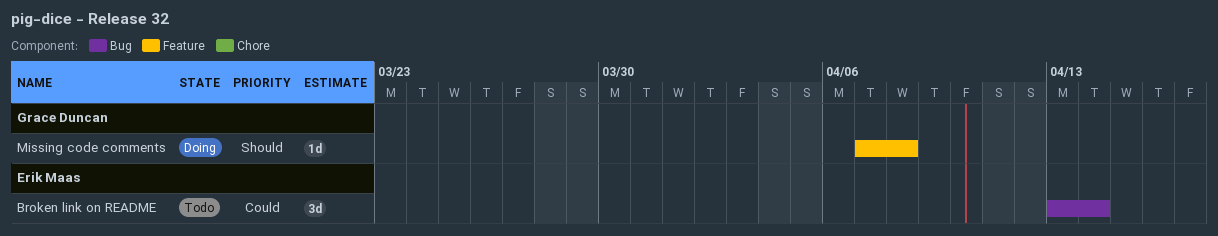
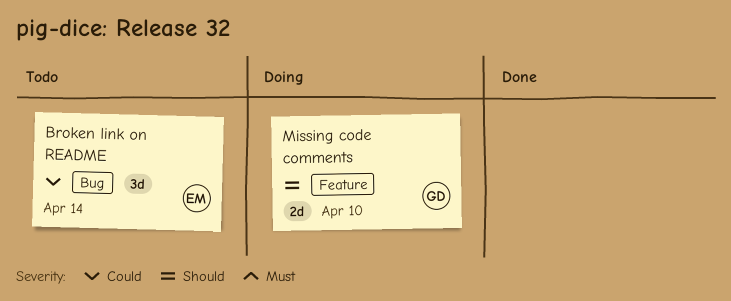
Missing code comments, estimate: 1d -> 2d
Missing code comments, due: Apr 8 -> Apr 10

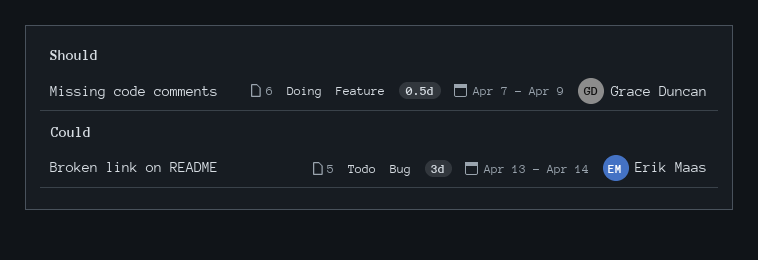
Missing code comments, estimate: 2d -> 0.5d
Missing code comments, due: Apr 10 -> Apr 9

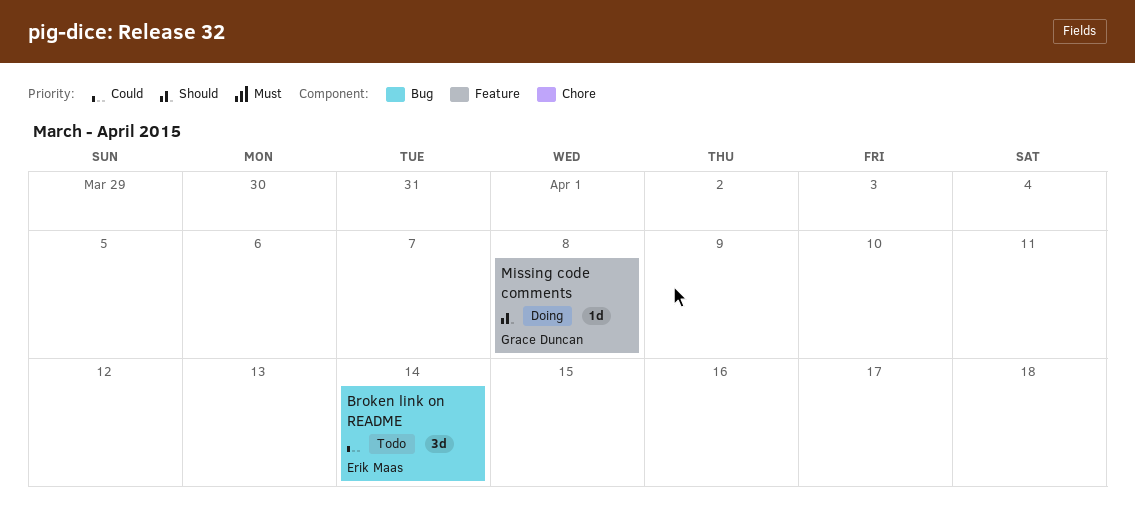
Missing code comments, estimate: 0.5d -> 1d
Missing code comments, due: Apr 9 -> Apr 8

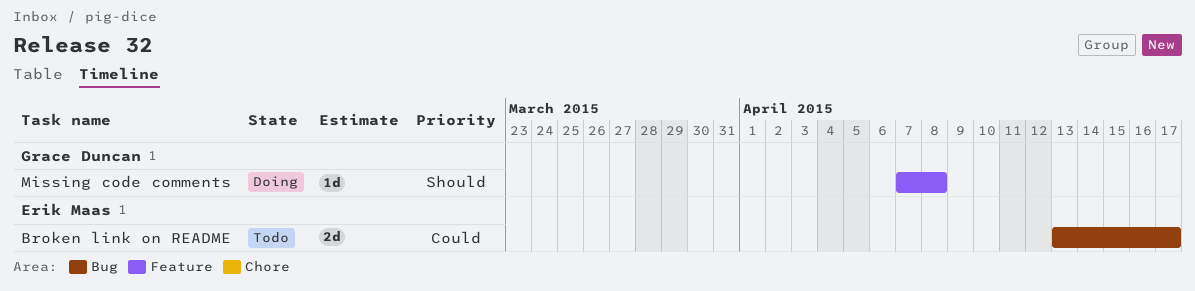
Broken link on README, estimate: 3d -> 2d
Broken link on README, due: Apr 14 -> Apr 17

